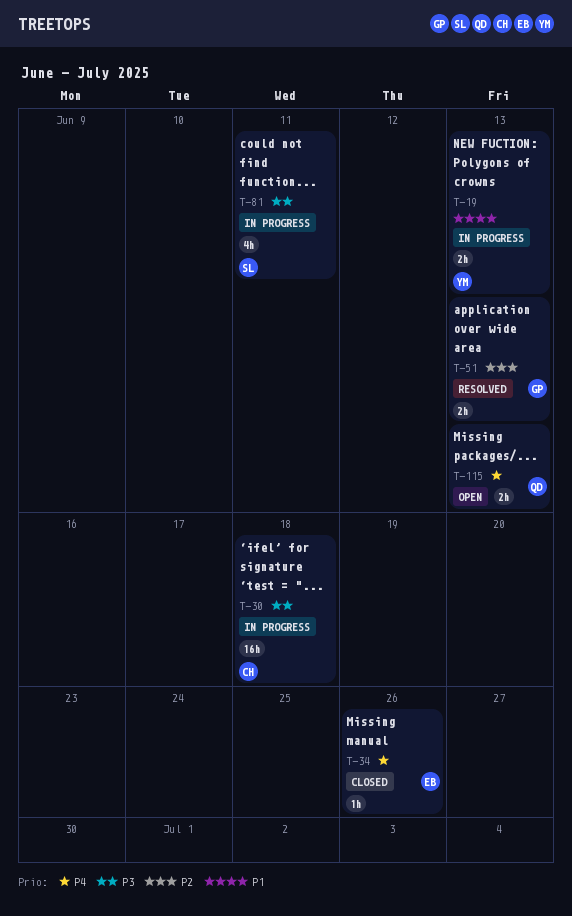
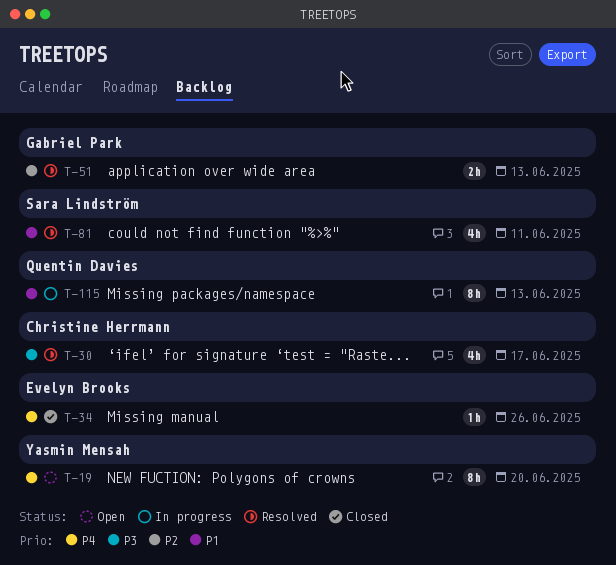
T-19, status: In progress -> Open
T-19, priority: P1 -> P4
T-19, estimate: 2h -> 8h
T-19, due: Jun 13 -> Jun 20
T-30, status: In progress -> Resolved
T-30, estimate: 16h -> 4h
T-30, due: Jun 18 -> Jun 17
T-81, status: In progress -> Resolved
T-81, priority: P3 -> P1
T-115, status: Open -> In progress
T-115, priority: P4 -> P1
T-115, estimate: 2h -> 8h

